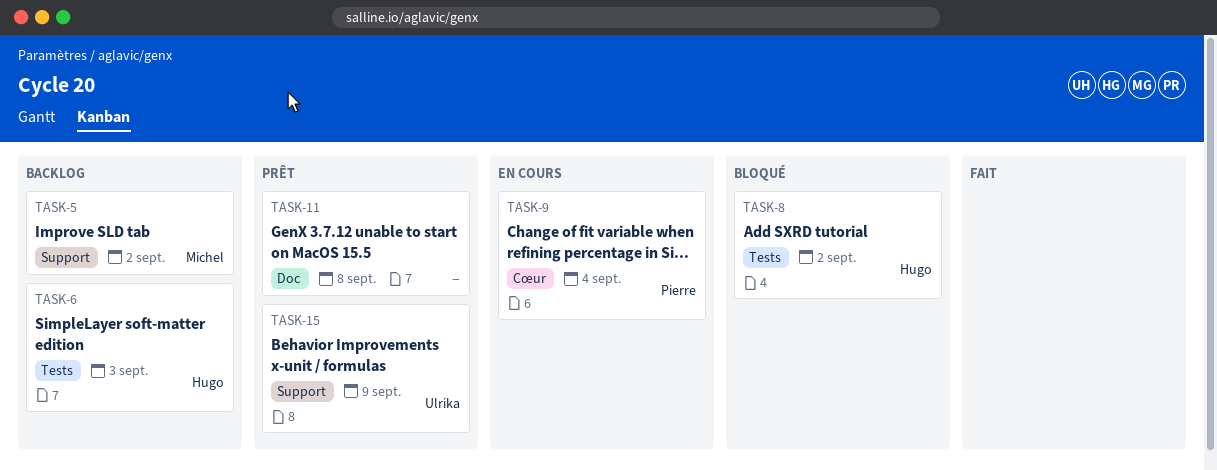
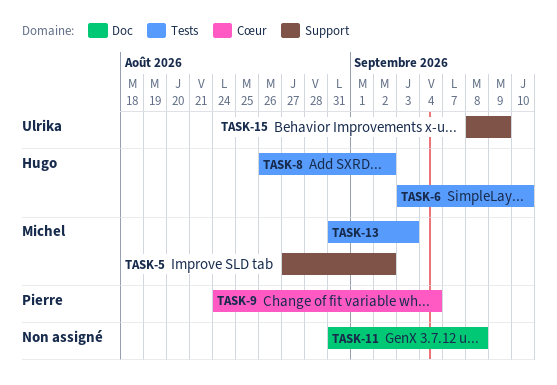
TASK-6, due: Sep 3 -> Sep 10
TASK-13: none -> present

